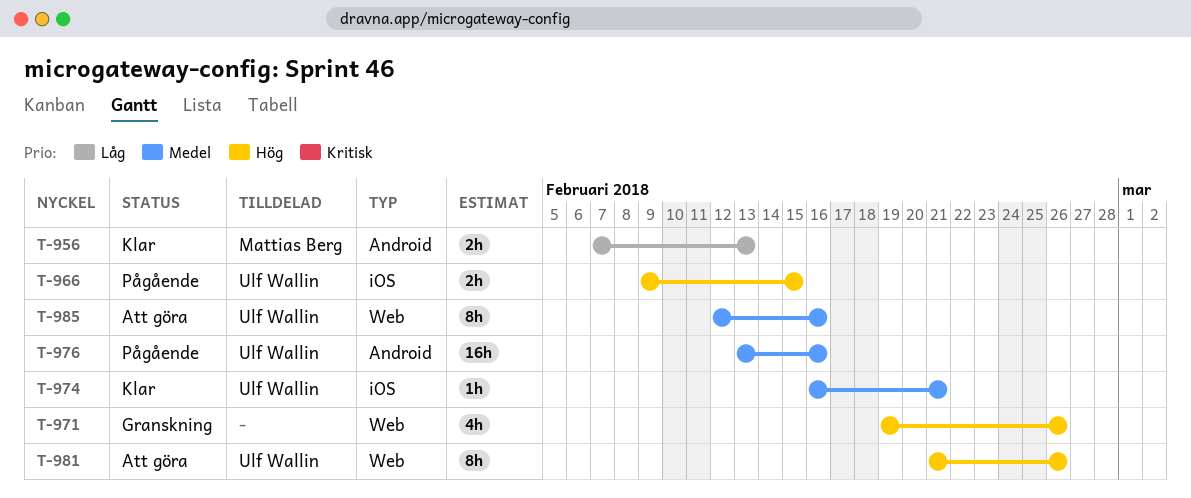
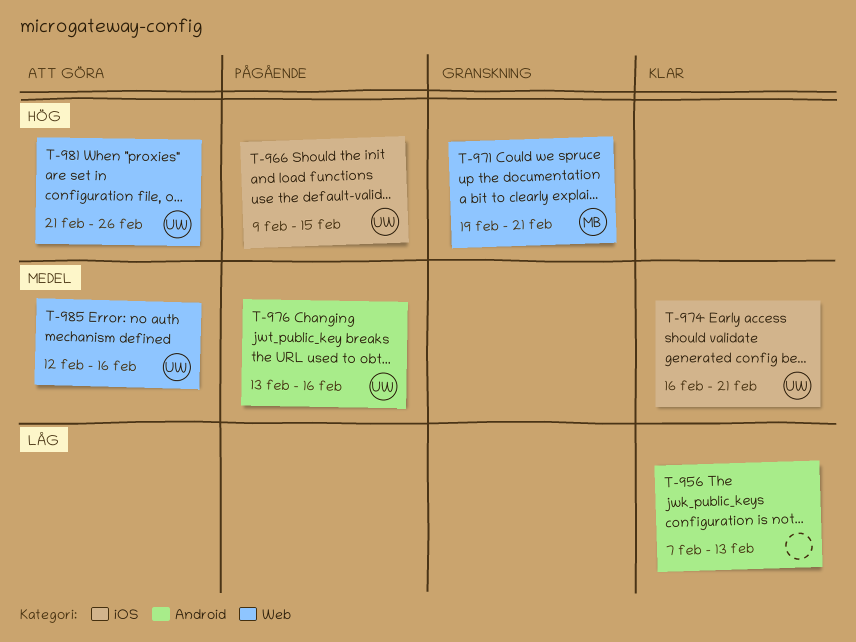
T-956, owner: Mattias Berg -> none
T-971, owner: none -> Mattias Berg
T-971, due: Feb 26 -> Feb 21

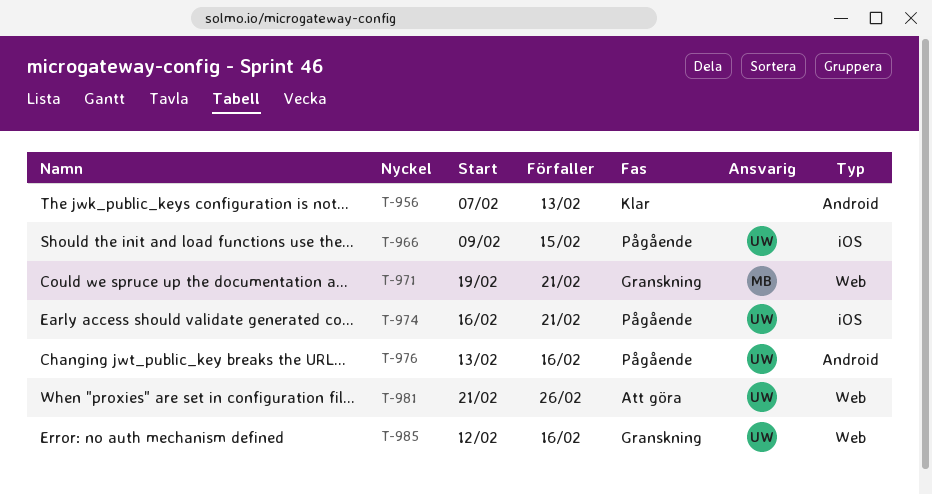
T-974, status: Klar -> Pågående
T-985, status: Att göra -> Granskning

